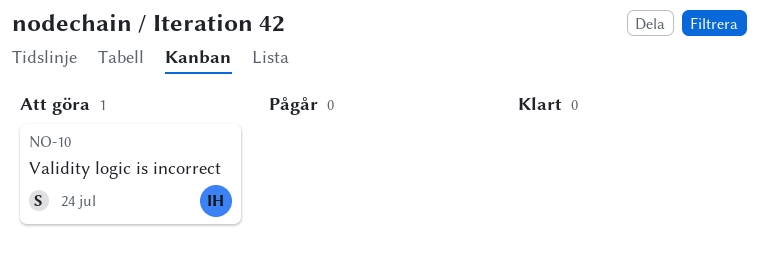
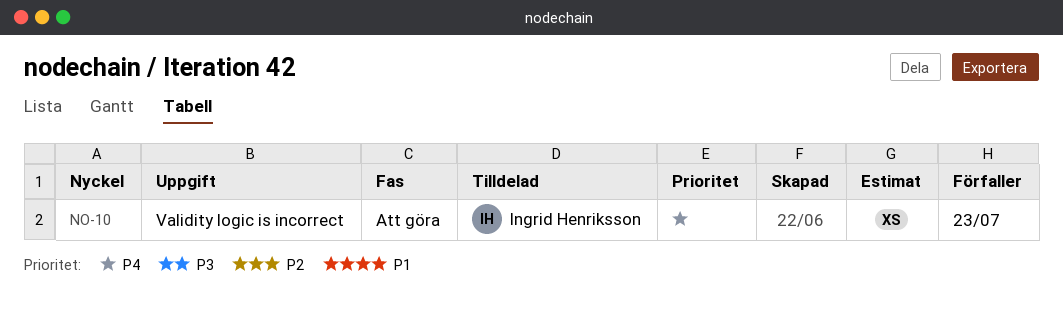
NO-10, estimate: S -> XS
NO-10, due: Jul 24 -> Jul 23

